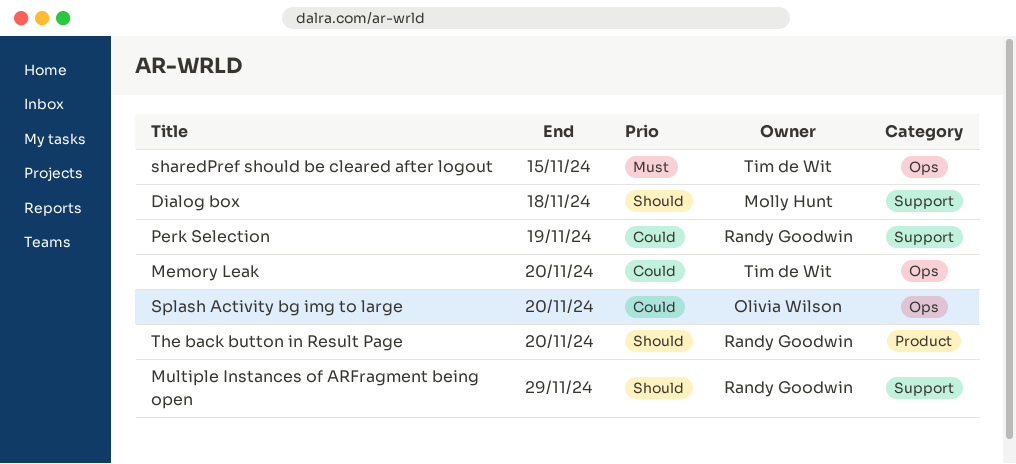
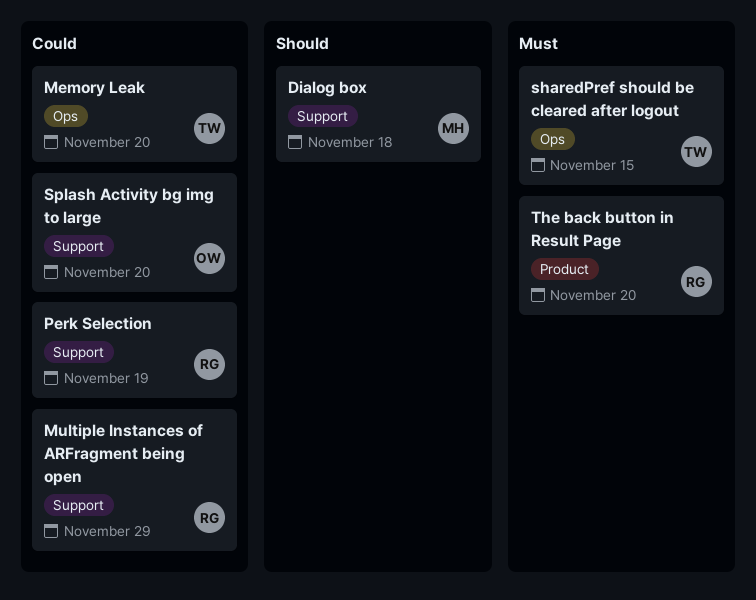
Multiple Instances of ARFragment being open, priority: Should -> Could
Splash Activity bg img to large, label: Ops -> Support
The back button in Result Page, priority: Should -> Must

